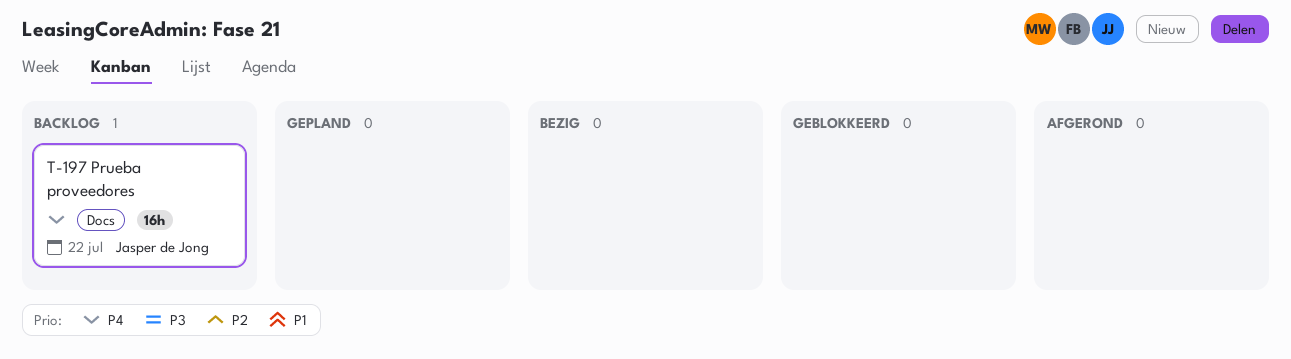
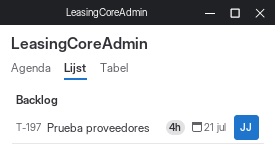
T-197, estimate: 16h -> 4h
T-197, due: Jul 22 -> Jul 21

